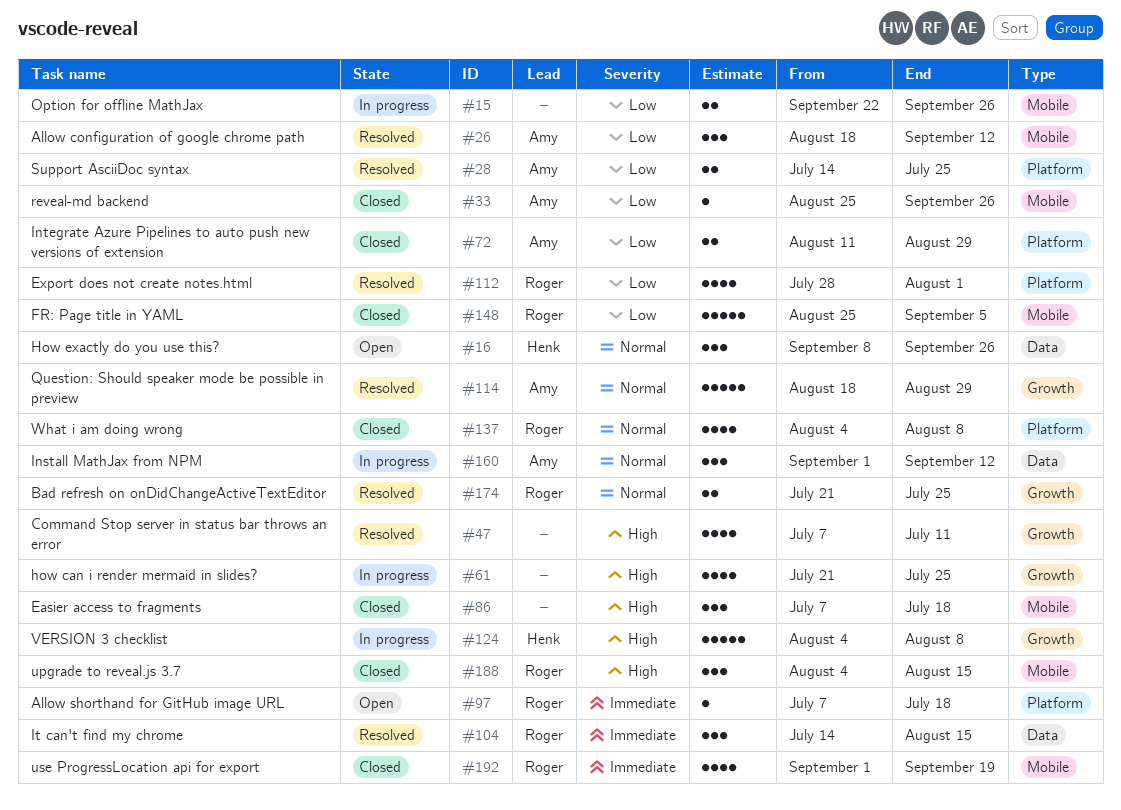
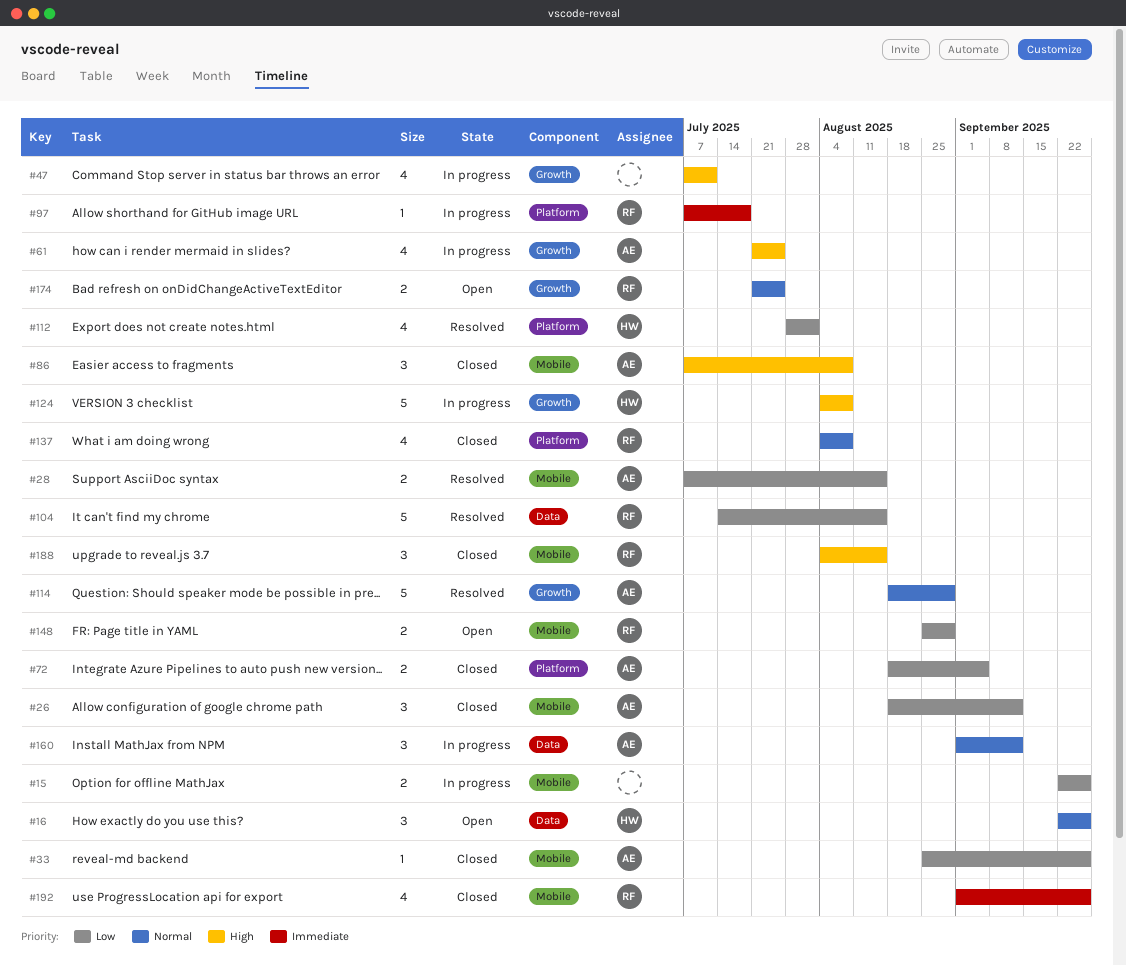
#16, start: Sep 8 -> Sep 22
#26, status: Resolved -> Closed
#28, label: Platform -> Mobile
#28, start: Jul 14 -> Jul 7
#28, due: Jul 25 -> Aug 15
#47, status: Resolved -> In progress
#61, owner: none -> Amy
#72, start: Aug 11 -> Aug 18
#72, due: Aug 29 -> Sep 5
#86, owner: none -> Amy
#86, due: Jul 18 -> Aug 8
#97, status: Open -> In progress
#104, priority: Immediate -> Low
#104, estimate: 3 -> 5
#112, owner: Roger -> Henk
#148, status: Closed -> Open
#148, estimate: 5 -> 2
#148, due: Sep 5 -> Aug 29
#174, status: Resolved -> Open
#192, due: Sep 19 -> Sep 26

